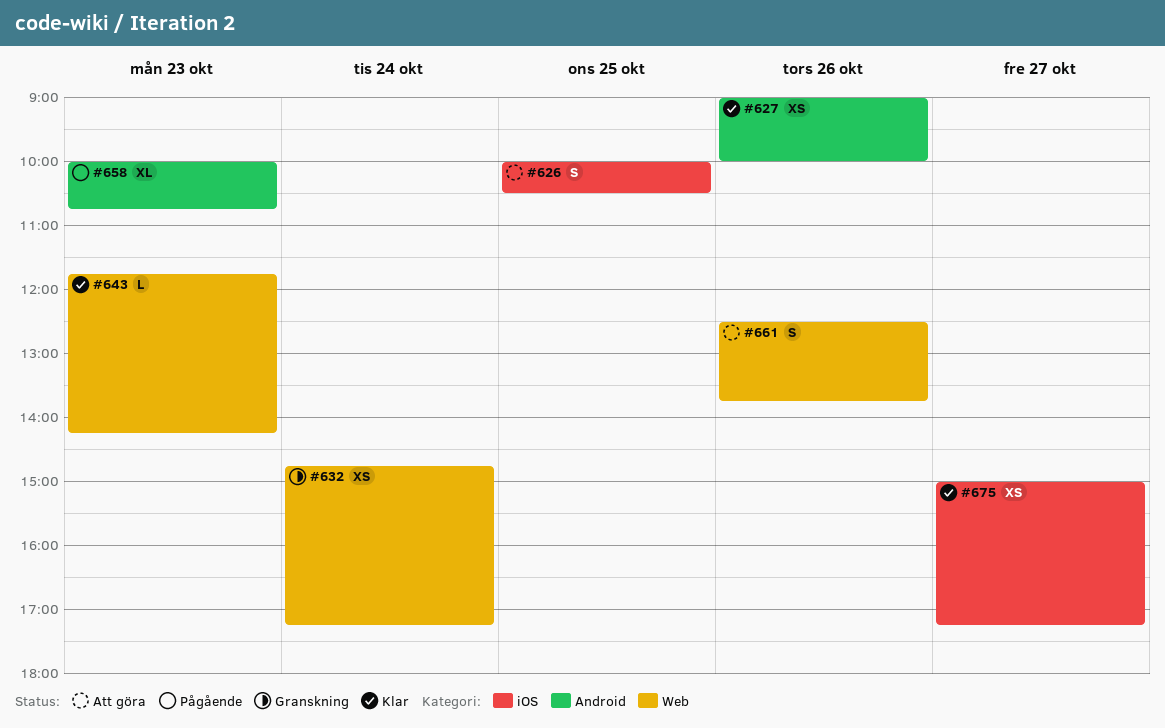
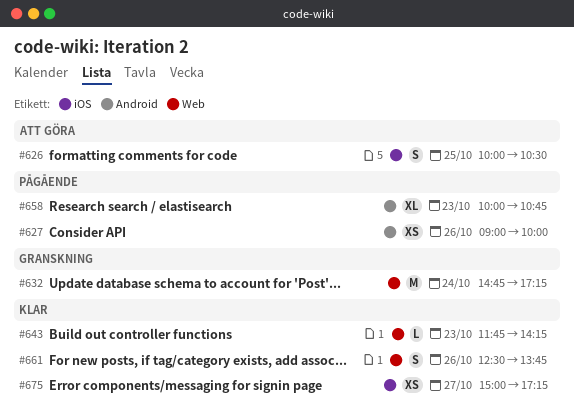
#627, status: Klar -> Pågående
#632, estimate: XS -> M
#661, status: Att göra -> Klar

